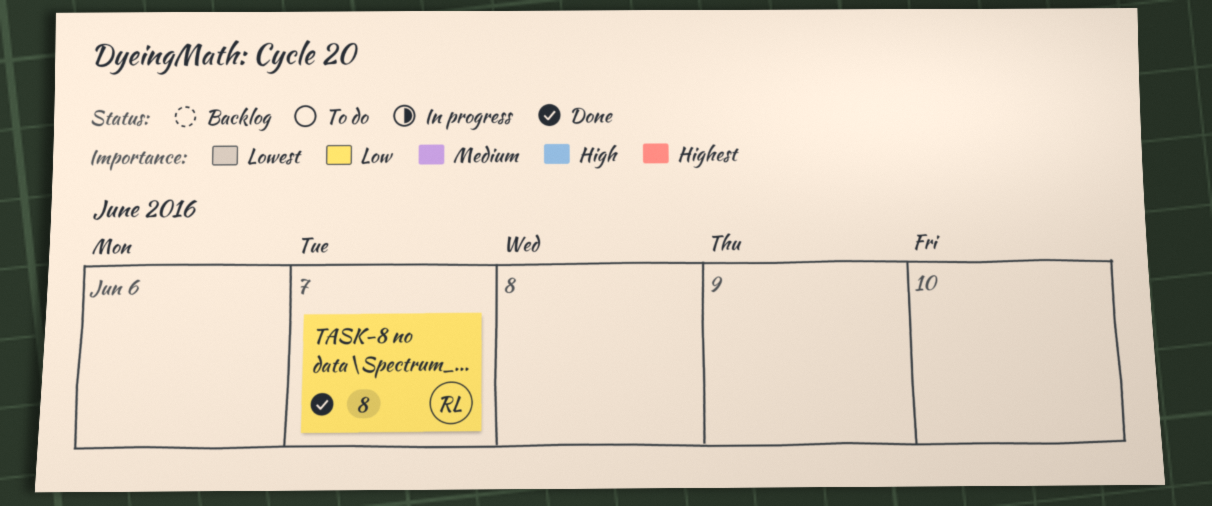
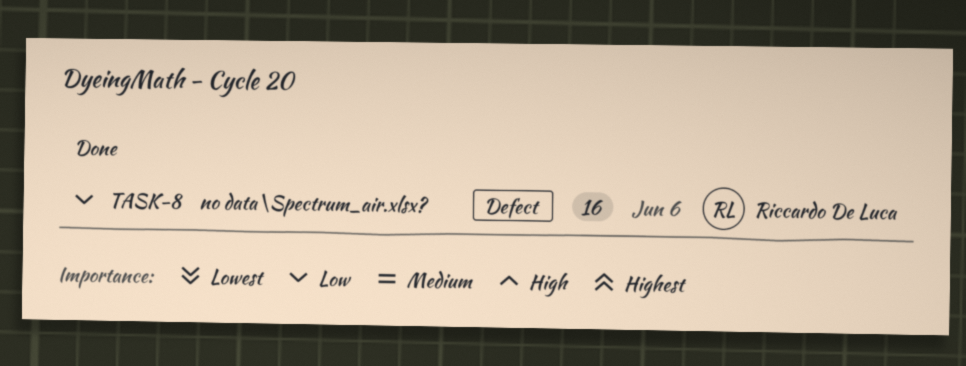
TASK-8, estimate: 8 -> 16
TASK-8, due: Jun 7 -> Jun 6

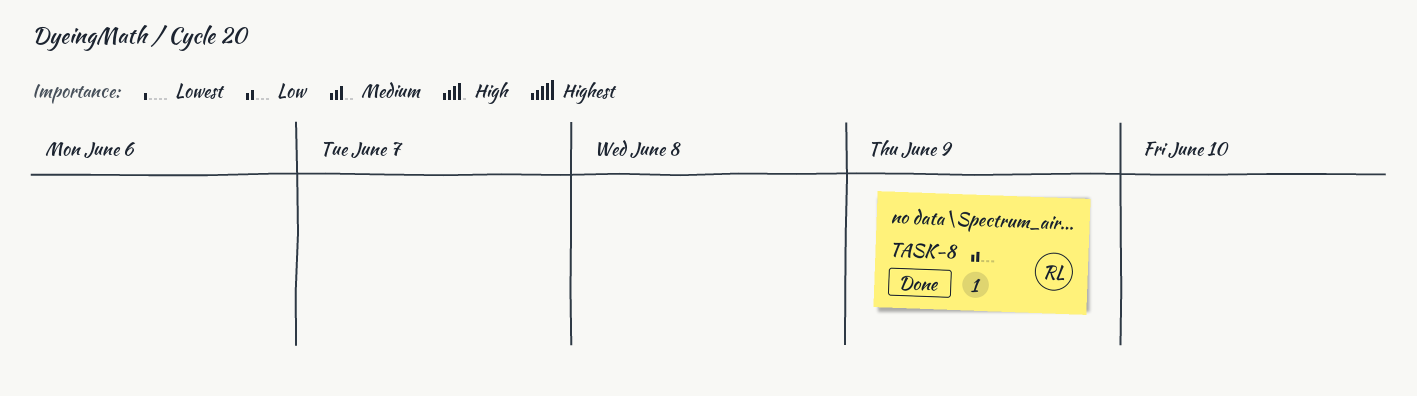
TASK-8, estimate: 16 -> 1
TASK-8, due: Jun 6 -> Jun 9

